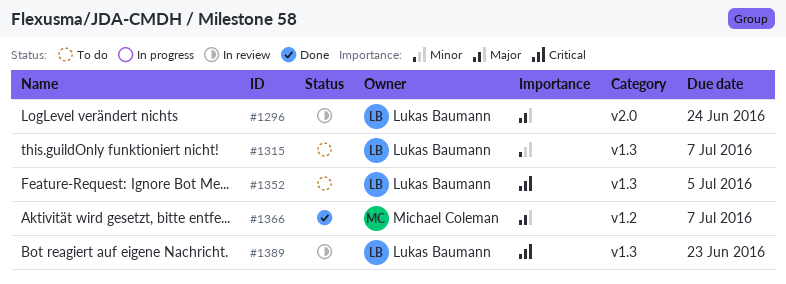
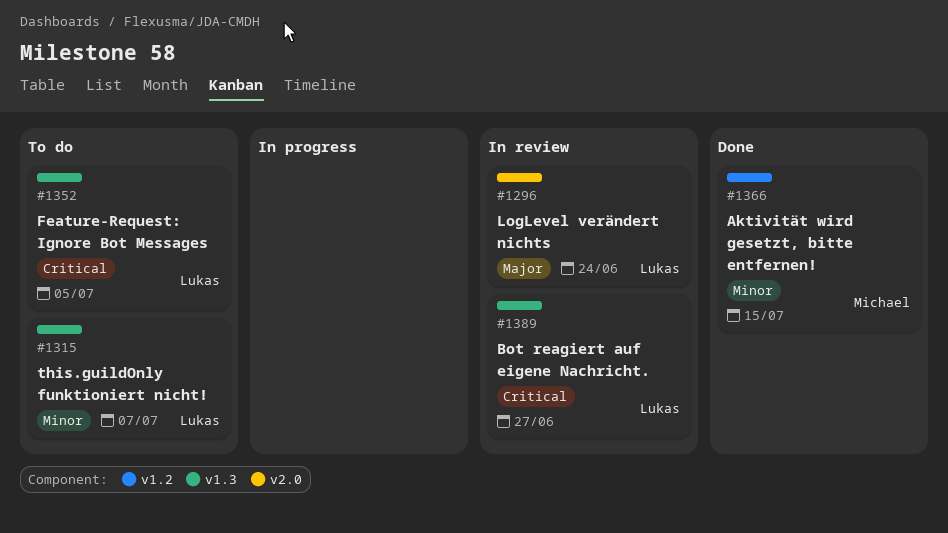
#1366, priority: Major -> Minor
#1366, due: Jul 7 -> Jul 15
#1389, due: Jun 23 -> Jun 27

